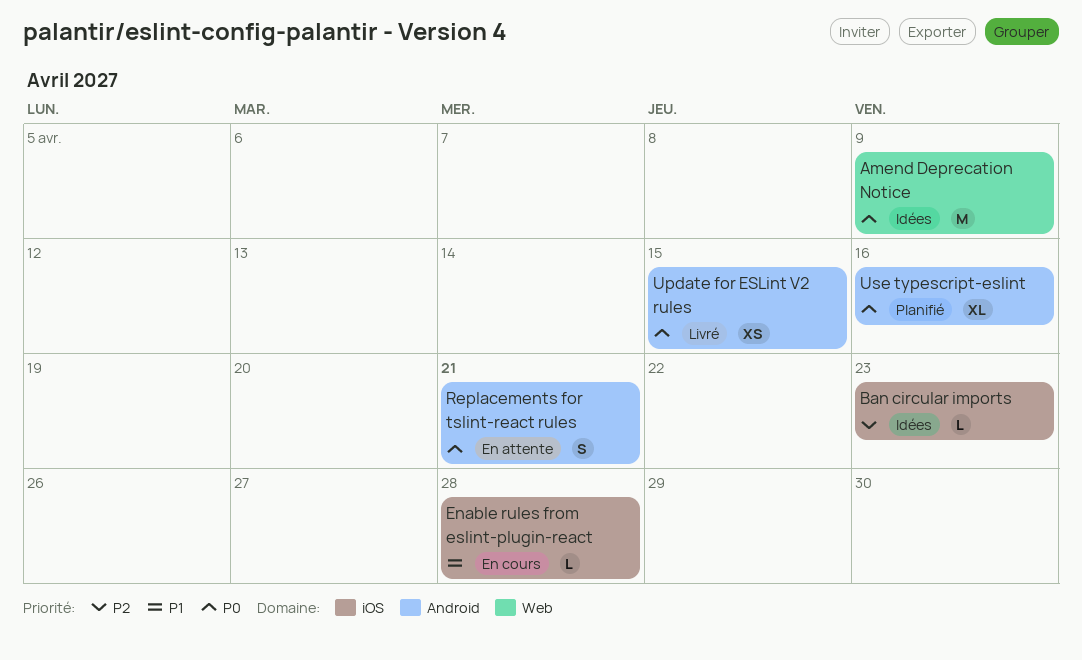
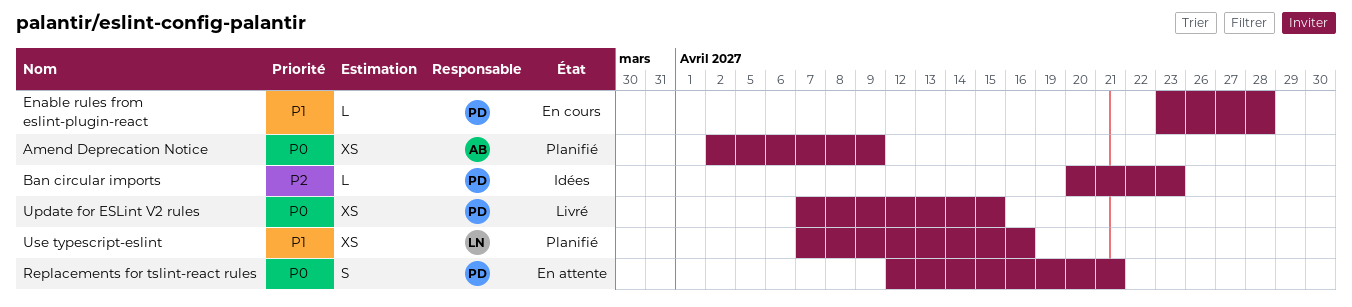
Amend Deprecation Notice, status: Idées -> Planifié
Amend Deprecation Notice, estimate: M -> XS
Use typescript-eslint, priority: P0 -> P1
Use typescript-eslint, estimate: XL -> XS

